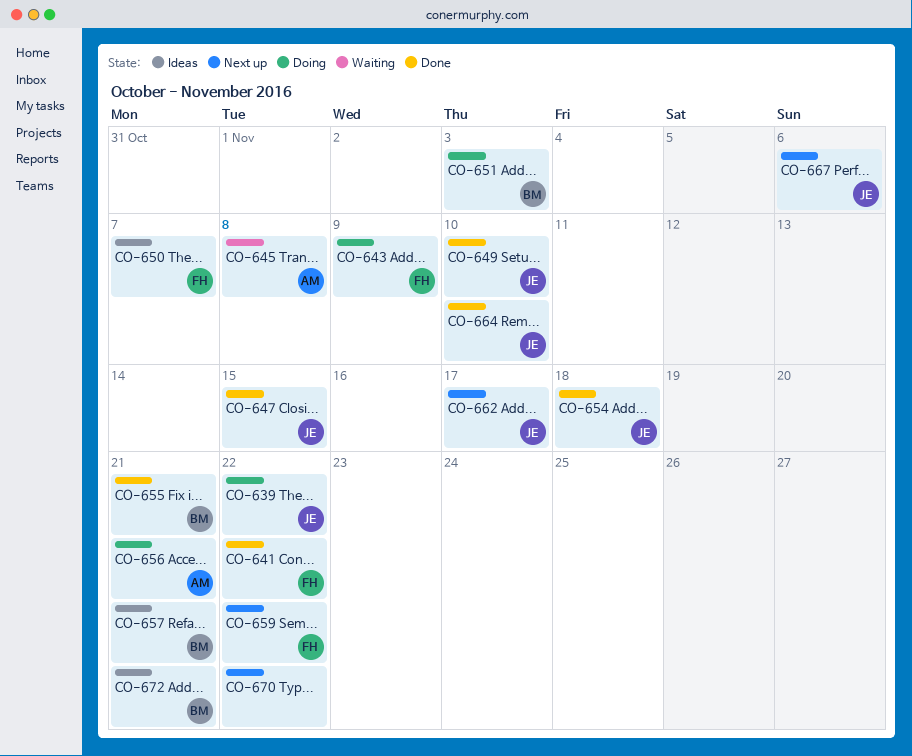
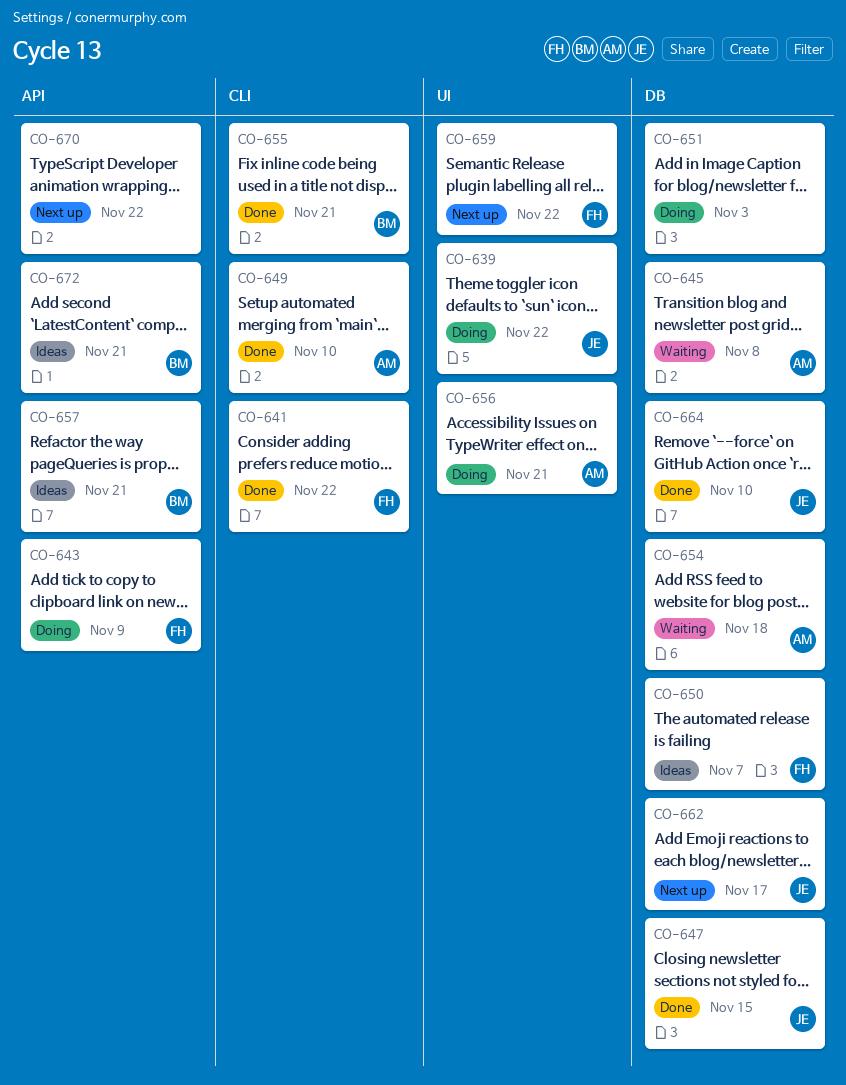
CO-649, owner: JE -> AM
CO-651, owner: BM -> none
CO-654, status: Done -> Waiting
CO-654, owner: JE -> AM
CO-667: present -> none

